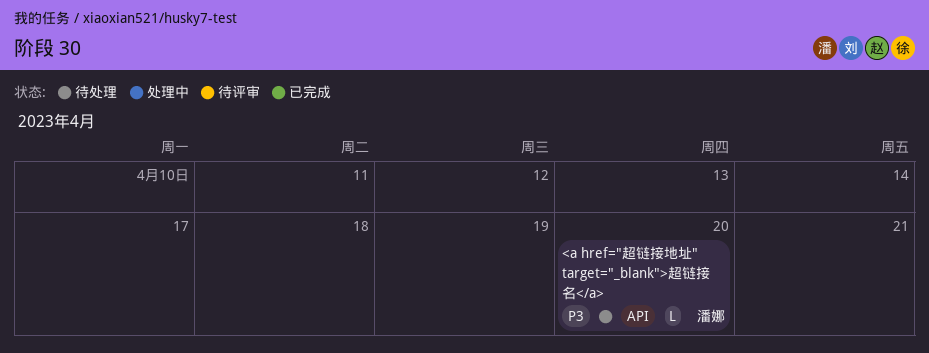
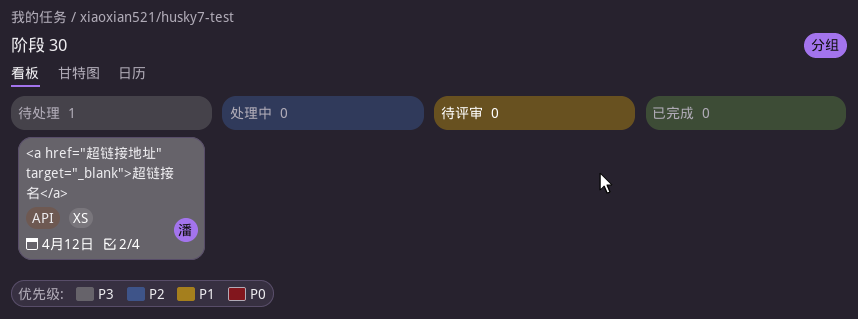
<a href="超链接地址" target="_blank">超链接名</a>, estimate: L -> XS
<a href="超链接地址" target="_blank">超链接名</a>, due: Apr 20 -> Apr 12

